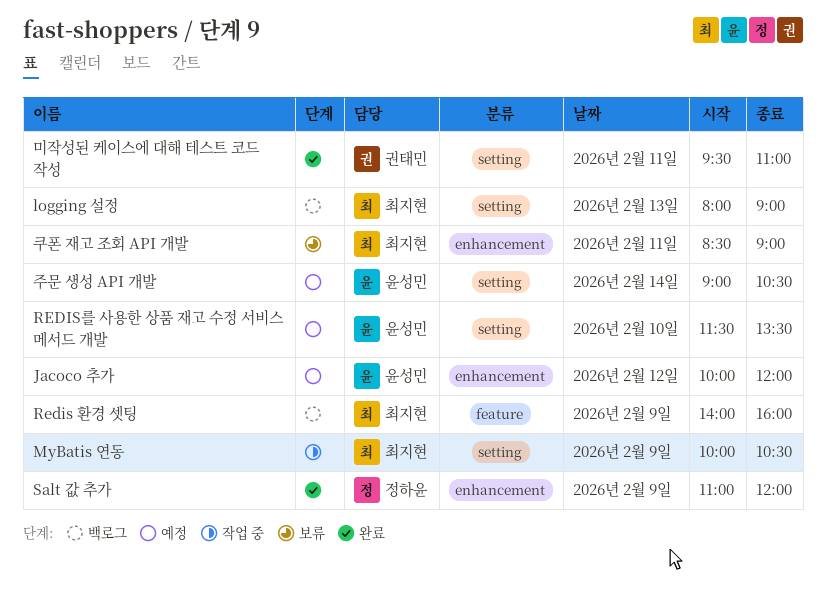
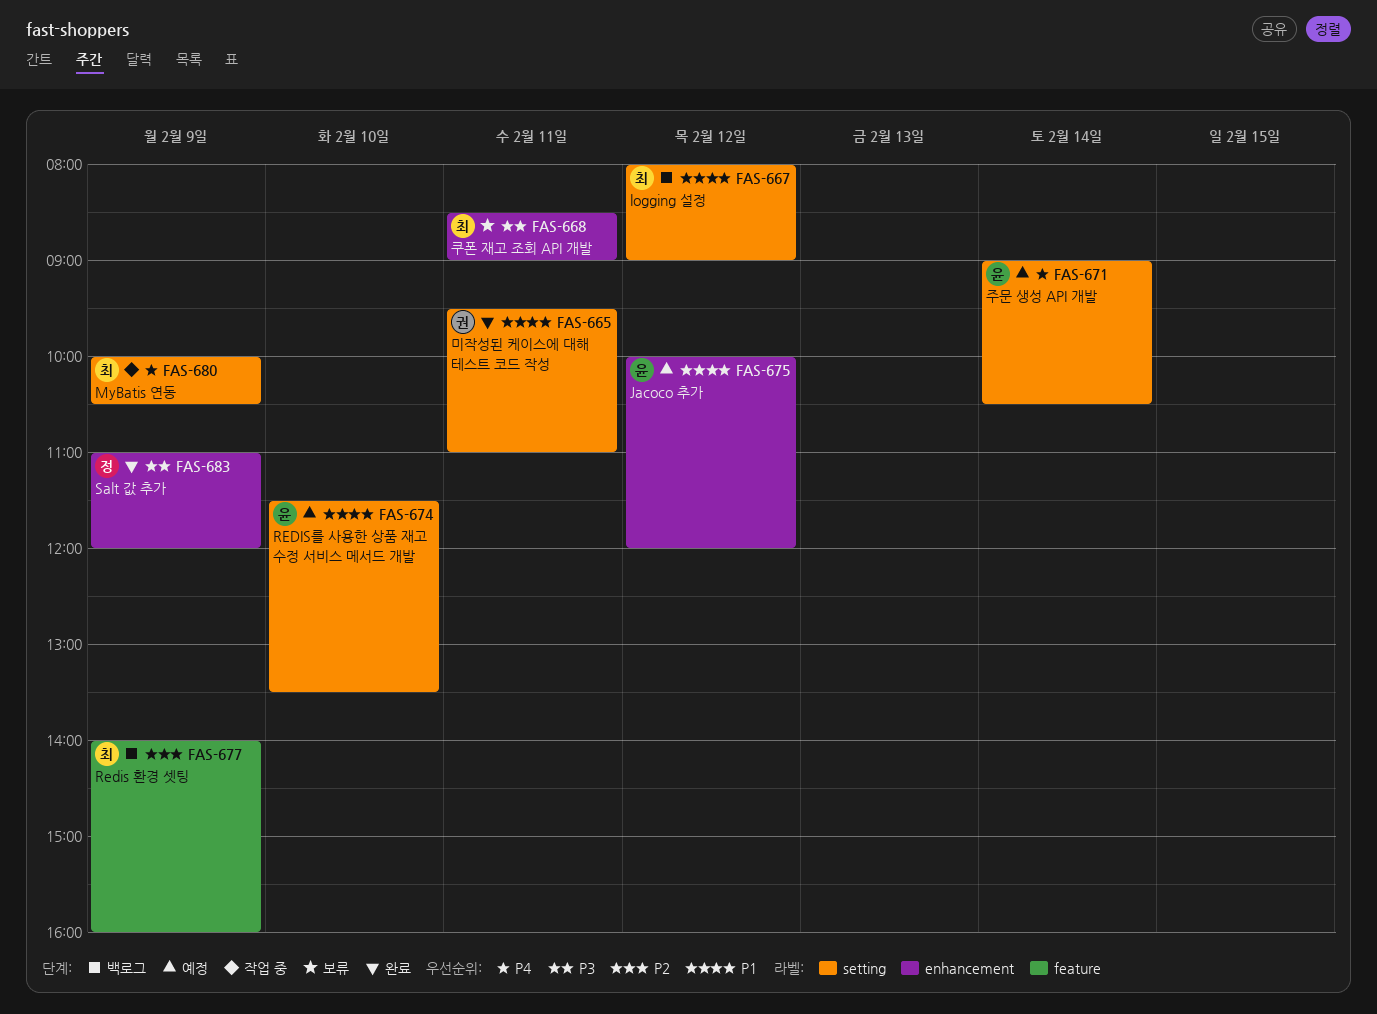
logging 설정, day: Feb 13 -> Feb 12

